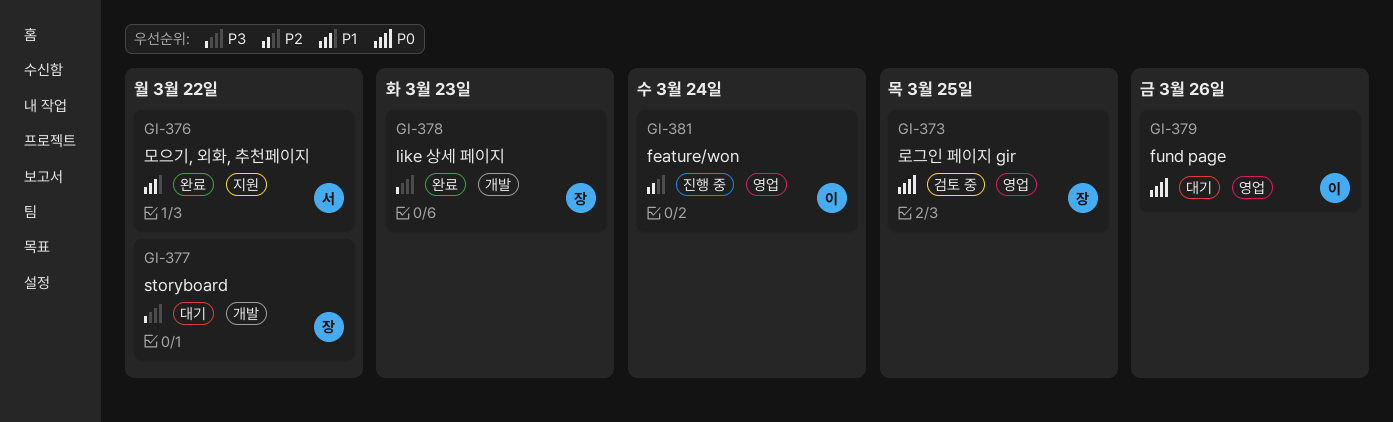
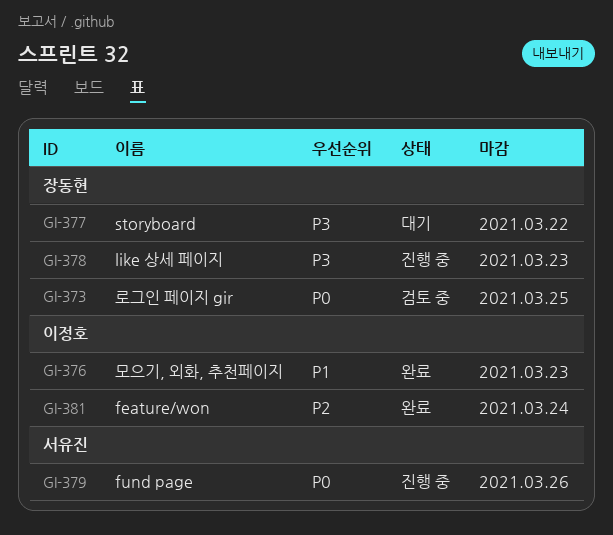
GI-376, owner: 서유진 -> 이정호
GI-376, due: Mar 22 -> Mar 23
GI-378, status: 완료 -> 진행 중
GI-379, status: 대기 -> 진행 중
GI-379, owner: 이정호 -> 서유진
GI-381, status: 진행 중 -> 완료

